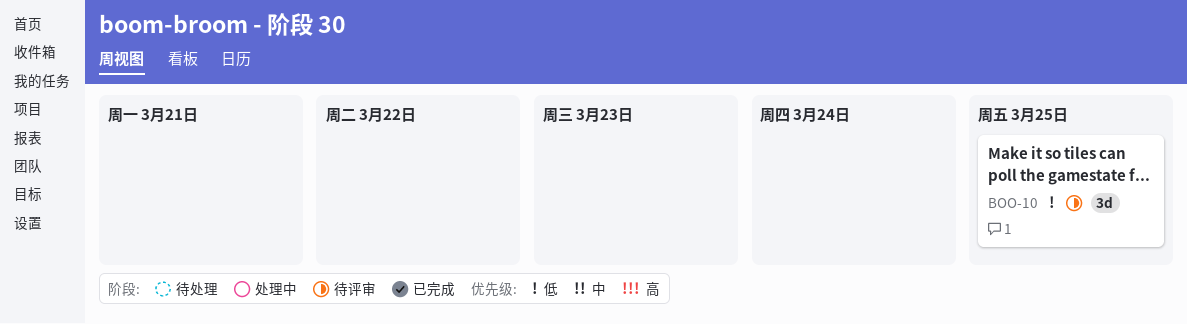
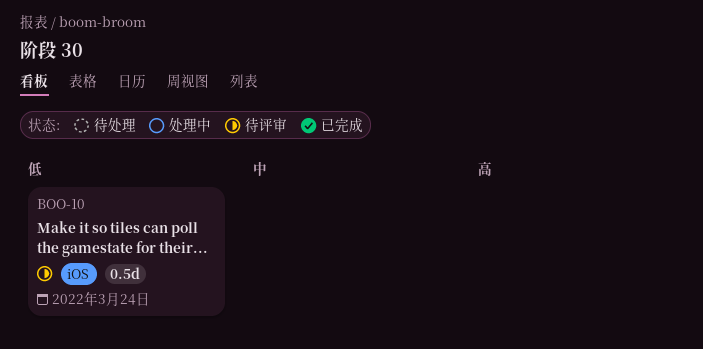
BOO-10, estimate: 3d -> 0.5d
BOO-10, due: Mar 25 -> Mar 24

